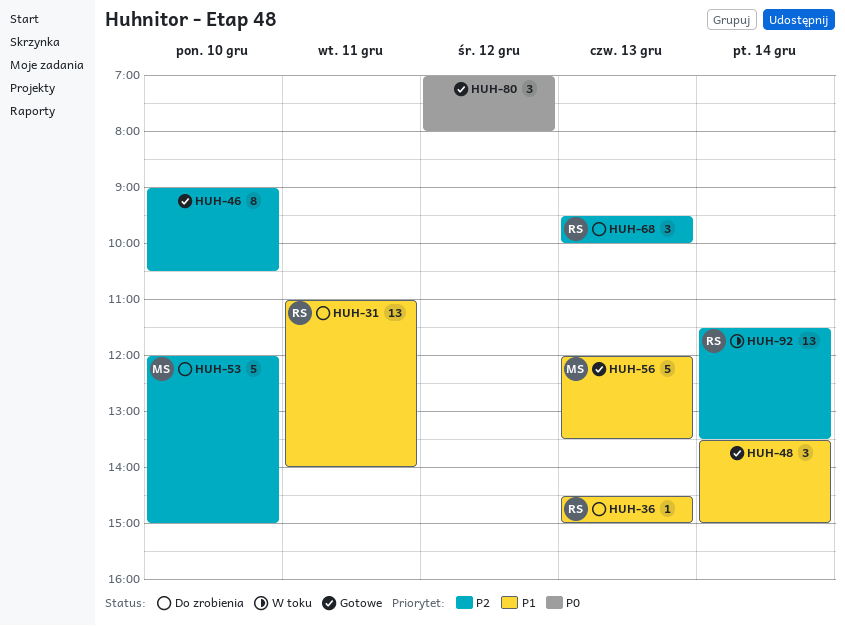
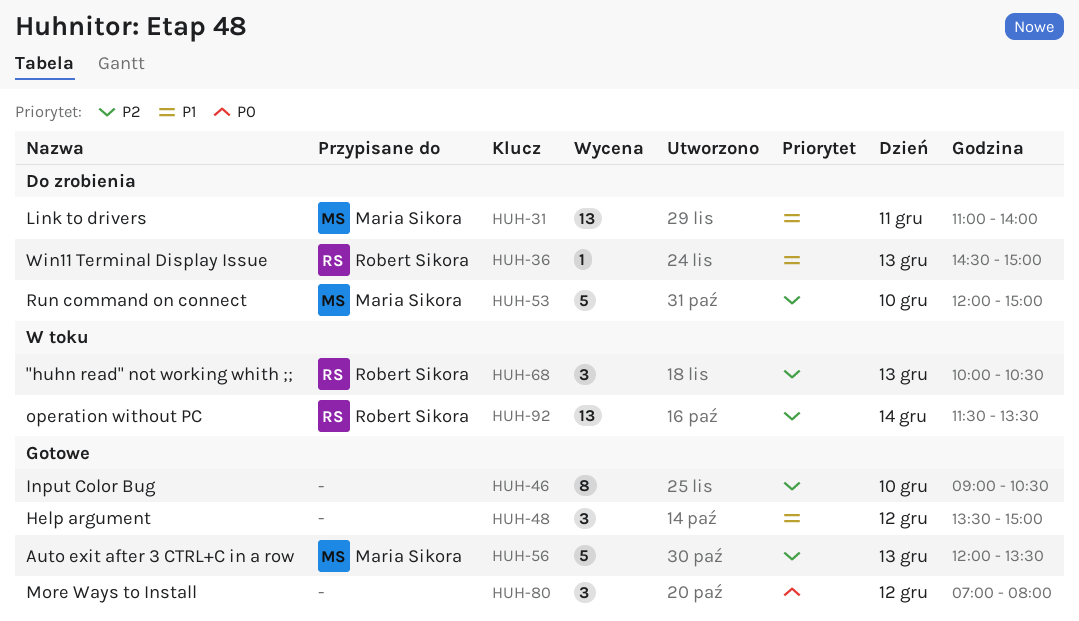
HUH-31, owner: Robert Sikora -> Maria Sikora
HUH-48, day: Dec 14 -> Dec 12
HUH-56, priority: P1 -> P2
HUH-68, status: Do zrobienia -> W toku
HUH-68, begins: 09:30 -> 10:00
HUH-68, ends: 10:00 -> 10:30

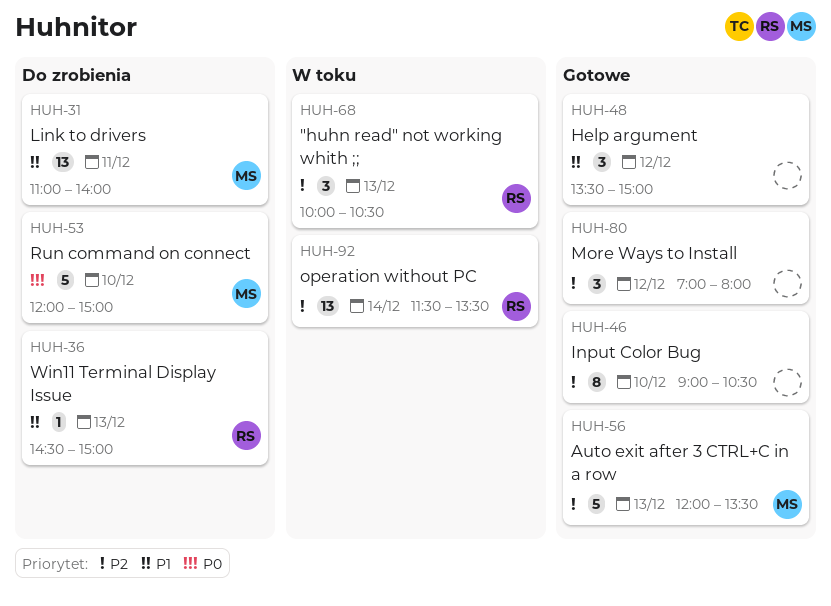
HUH-53, priority: P2 -> P0
HUH-80, priority: P0 -> P2

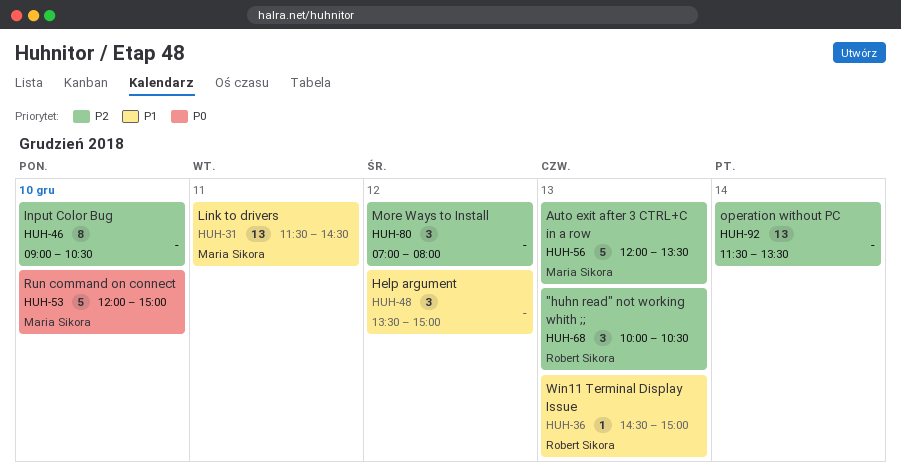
HUH-31, begins: 11:00 -> 11:30
HUH-31, ends: 14:00 -> 14:30
HUH-92, owner: Robert Sikora -> none

